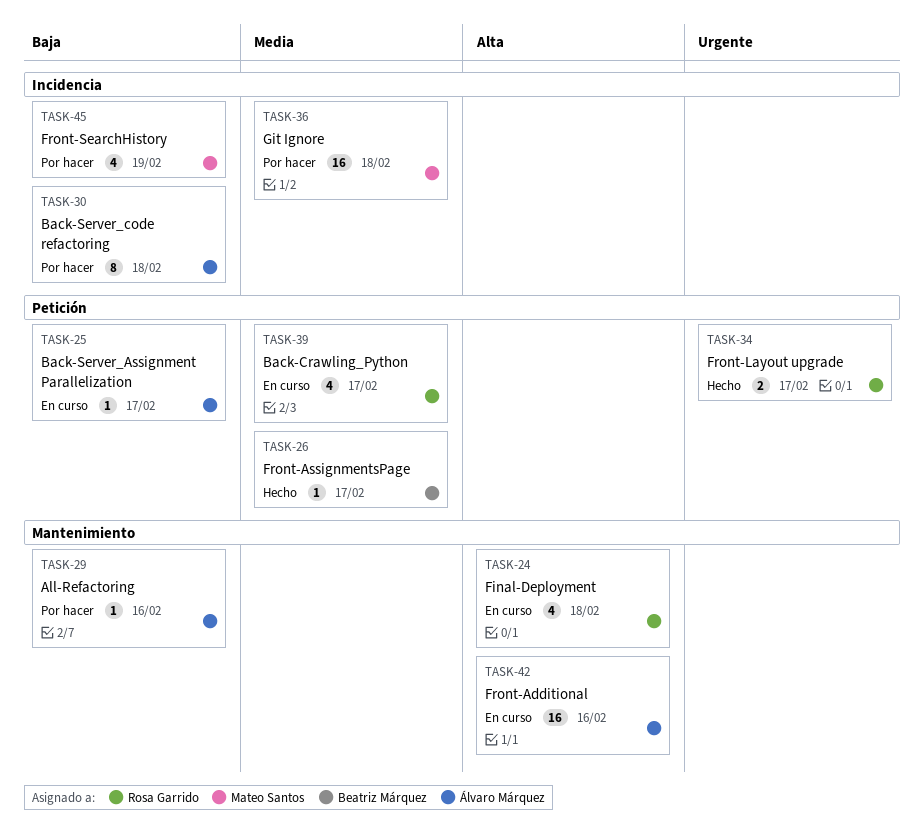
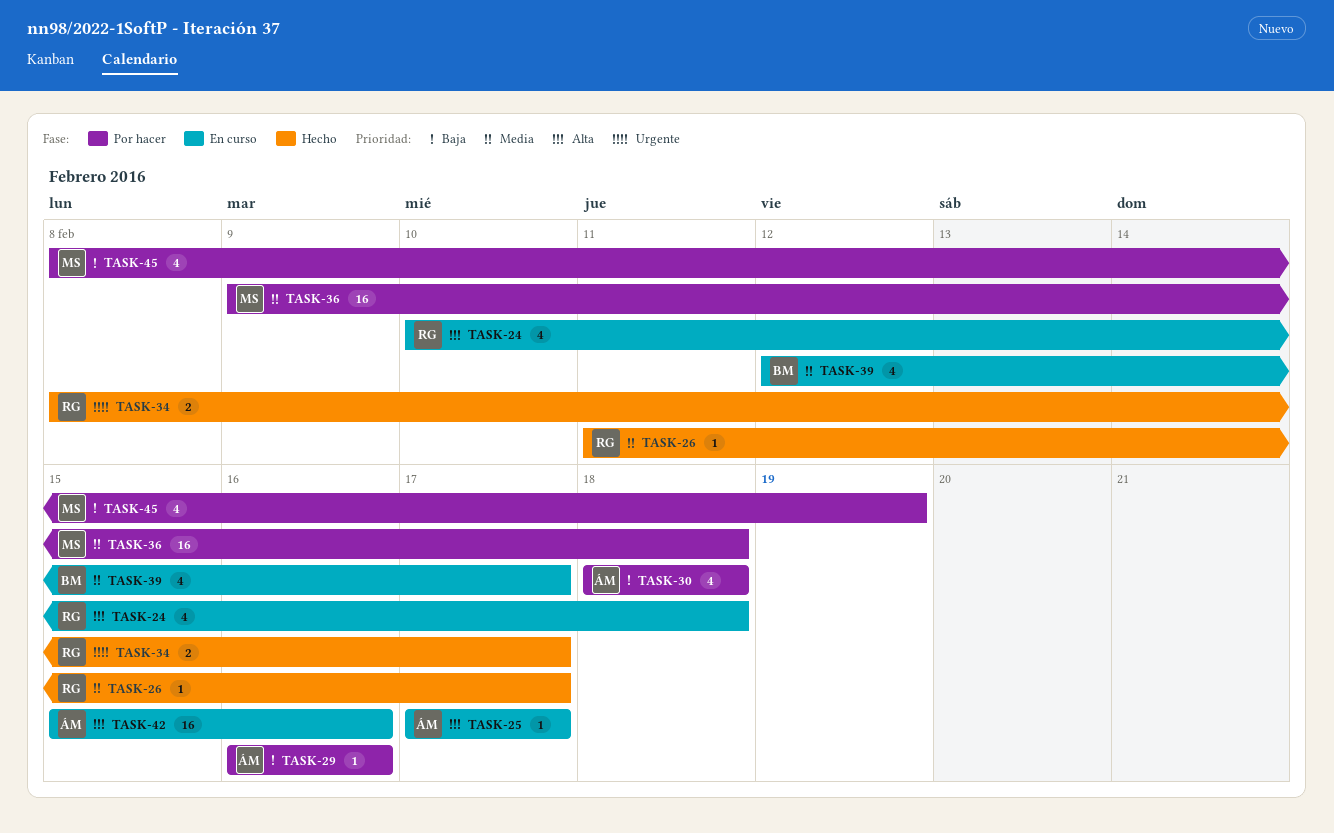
TASK-25, priority: Baja -> Alta
TASK-26, owner: Beatriz Márquez -> Rosa Garrido
TASK-30, estimate: 8 -> 4
TASK-39, owner: Rosa Garrido -> Beatriz Márquez

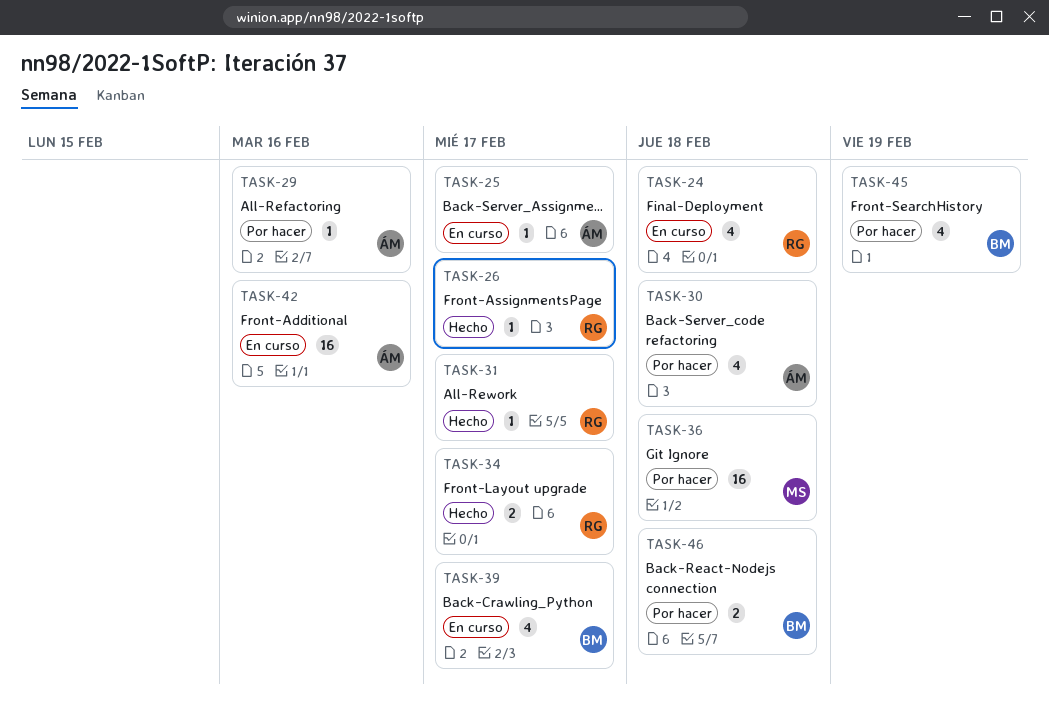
TASK-31: none -> present
TASK-45, owner: MS -> BM
TASK-46: none -> present

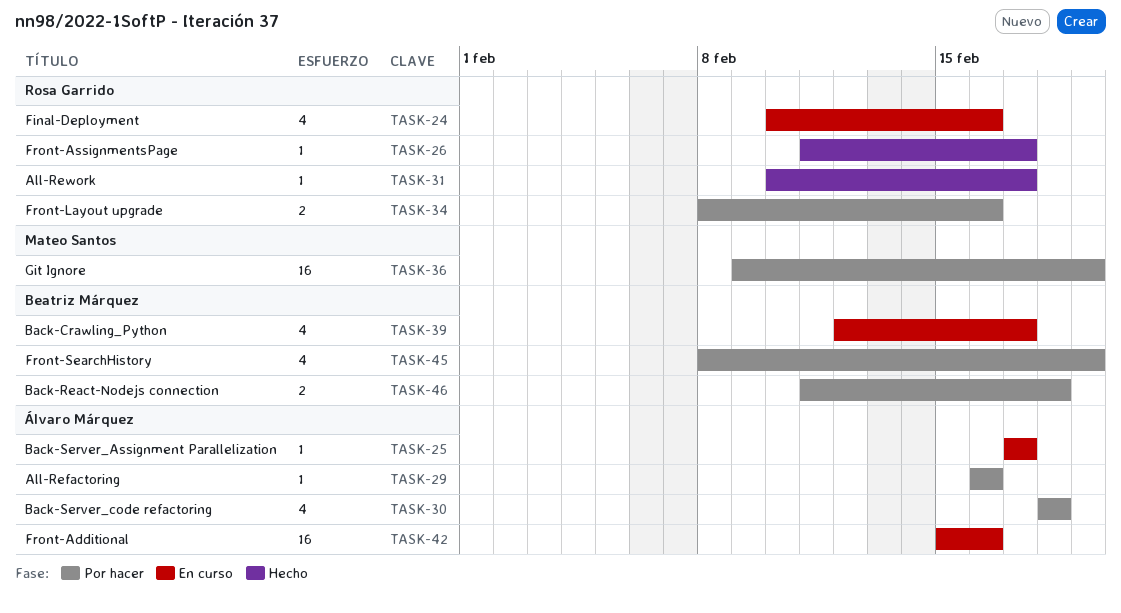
TASK-24, due: Feb 18 -> Feb 16
TASK-34, status: Hecho -> Por hacer
TASK-34, due: Feb 17 -> Feb 16
TASK-36, due: Feb 18 -> Feb 19

